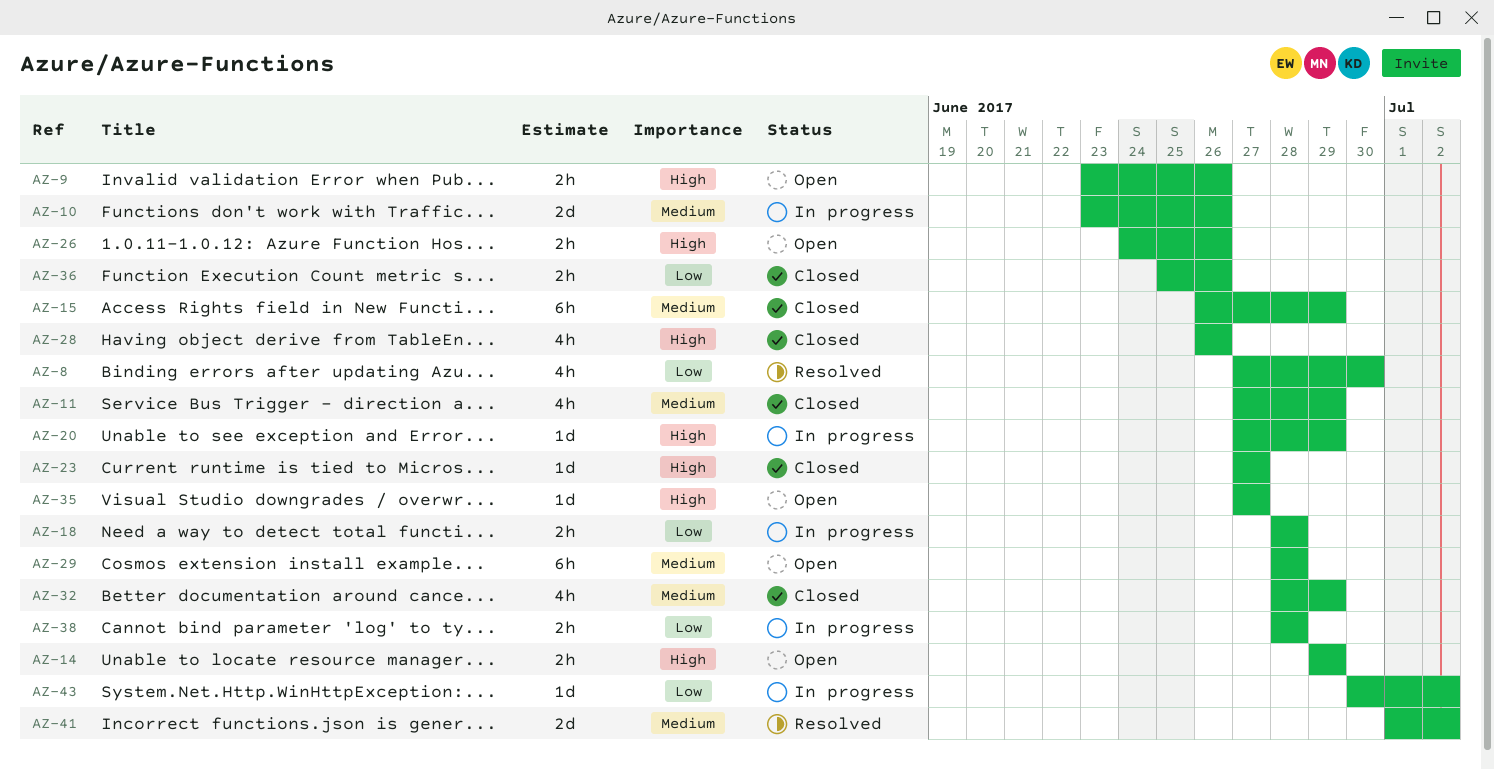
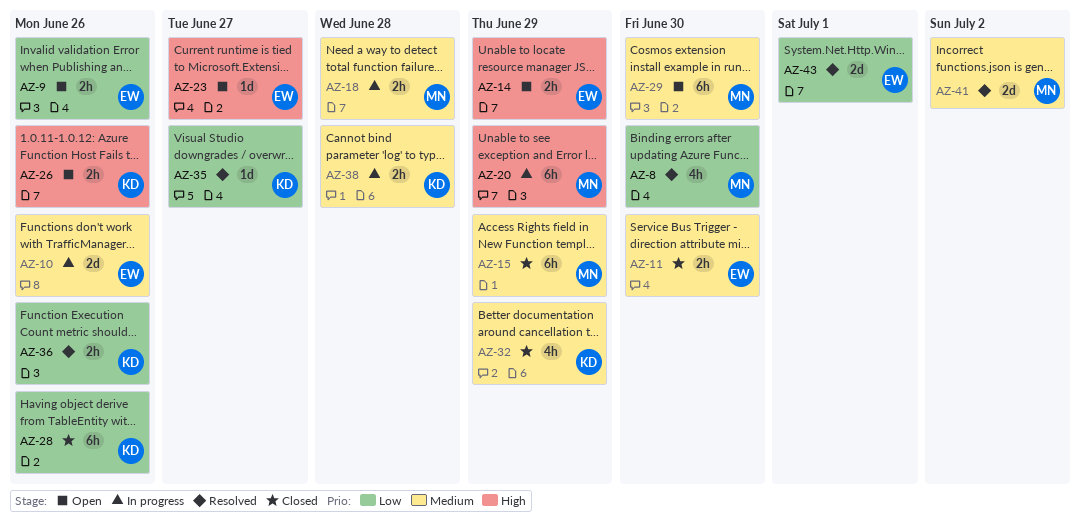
AZ-9, priority: High -> Low
AZ-11, estimate: 4h -> 2h
AZ-11, due: Jun 29 -> Jun 30
AZ-18, priority: Low -> Medium
AZ-20, estimate: 1d -> 6h
AZ-23, status: Closed -> Open
AZ-28, priority: High -> Low
AZ-28, estimate: 4h -> 6h
AZ-29, due: Jun 28 -> Jun 30
AZ-35, status: Open -> Resolved
AZ-35, priority: High -> Low
AZ-36, status: Closed -> Resolved
AZ-38, priority: Low -> Medium
AZ-43, status: In progress -> Resolved
AZ-43, estimate: 1d -> 2d
AZ-43, due: Jul 2 -> Jul 1

